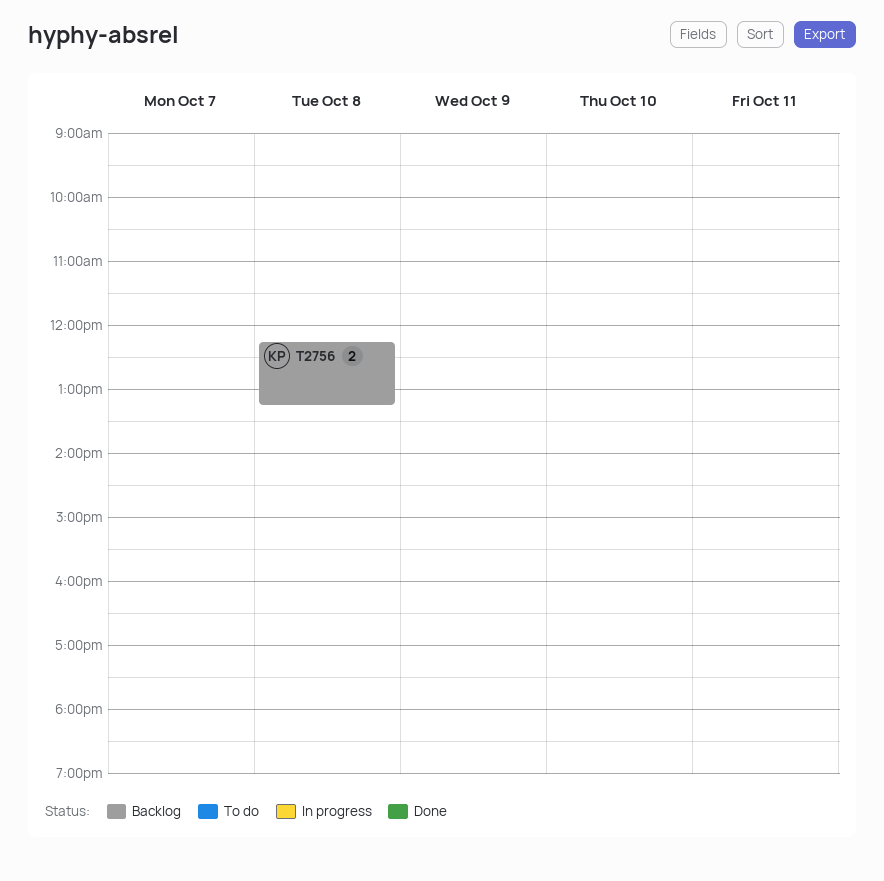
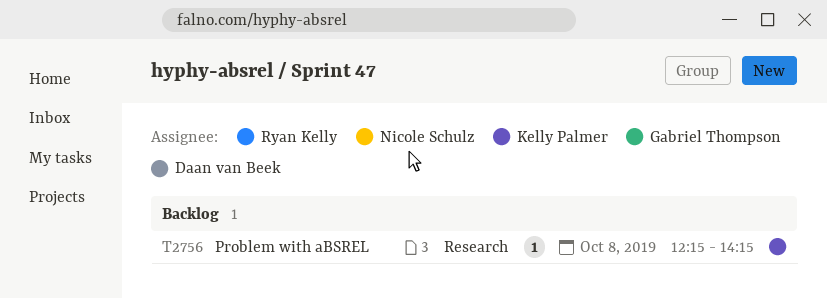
T2756, estimate: 2 -> 1
T2756, ends: 13:15 -> 14:15

